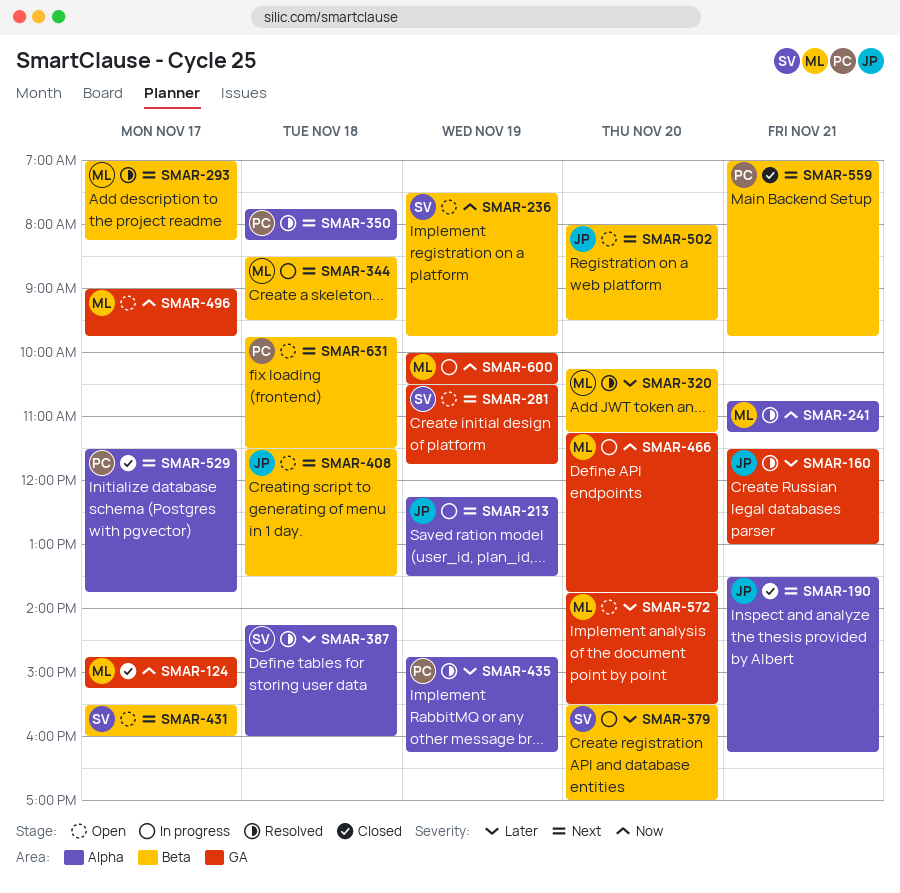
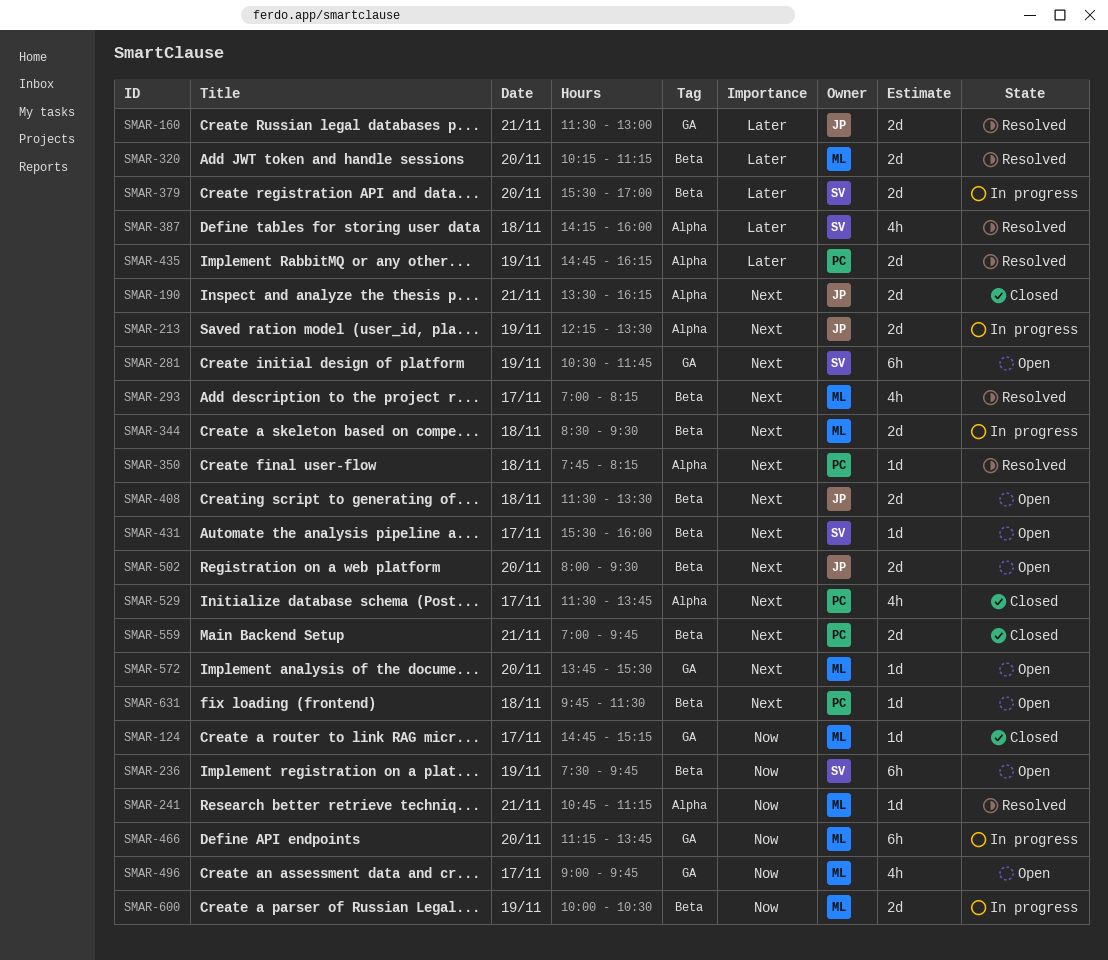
SMAR-572, priority: Later -> Next
SMAR-600, label: GA -> Beta

